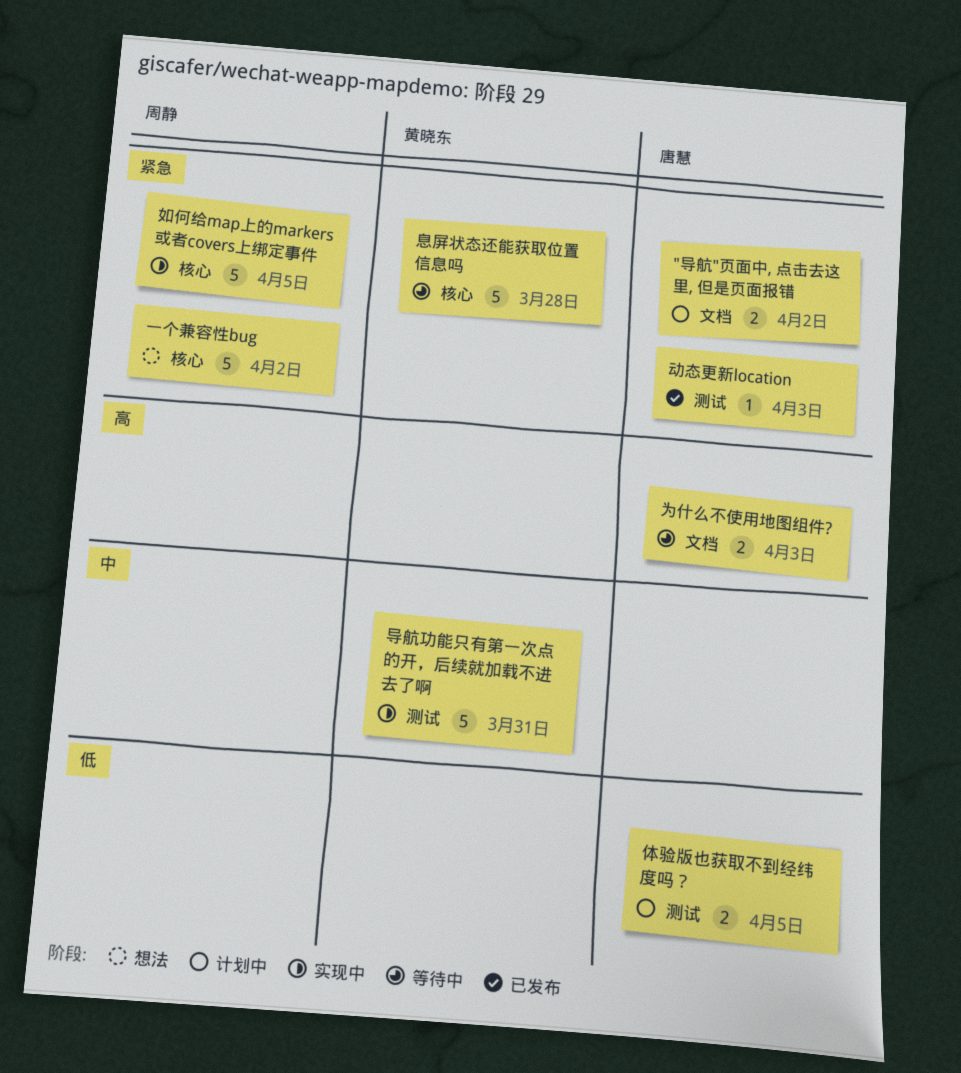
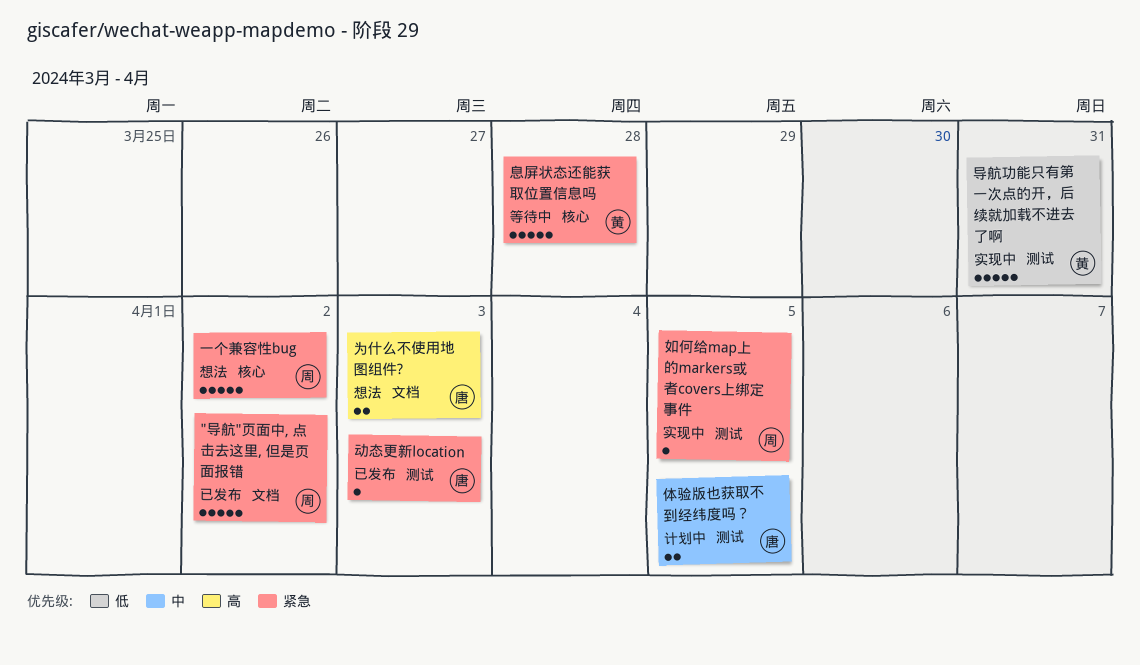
"导航"页面中, 点击去这里, 但是页面报错, status: 计划中 -> 已发布
"导航"页面中, 点击去这里, 但是页面报错, owner: 唐慧 -> 周静
"导航"页面中, 点击去这里, 但是页面报错, estimate: 2 -> 5
为什么不使用地图组件?, status: 等待中 -> 想法
体验版也获取不到经纬度吗？, priority: 低 -> 中
如何给map上的markers或者covers上绑定事件, label: 核心 -> 测试
如何给map上的markers或者covers上绑定事件, estimate: 5 -> 1
导航功能只有第一次点的开，后续就加载不进去了啊, priority: 中 -> 低

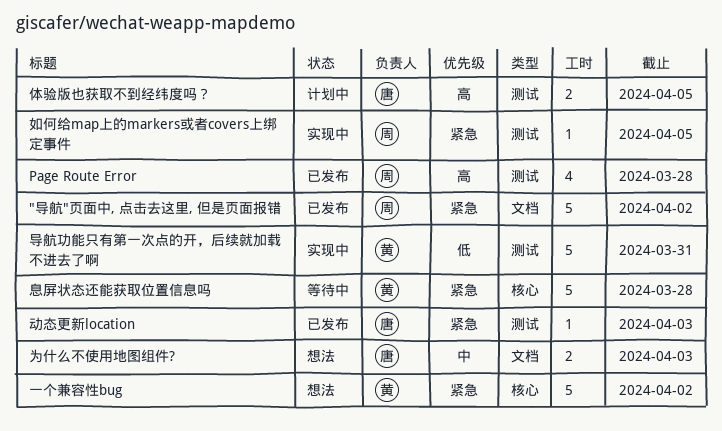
Page Route Error: none -> present
一个兼容性bug, owner: 周 -> 黄
为什么不使用地图组件?, priority: 高 -> 中
体验版也获取不到经纬度吗？, priority: 中 -> 高

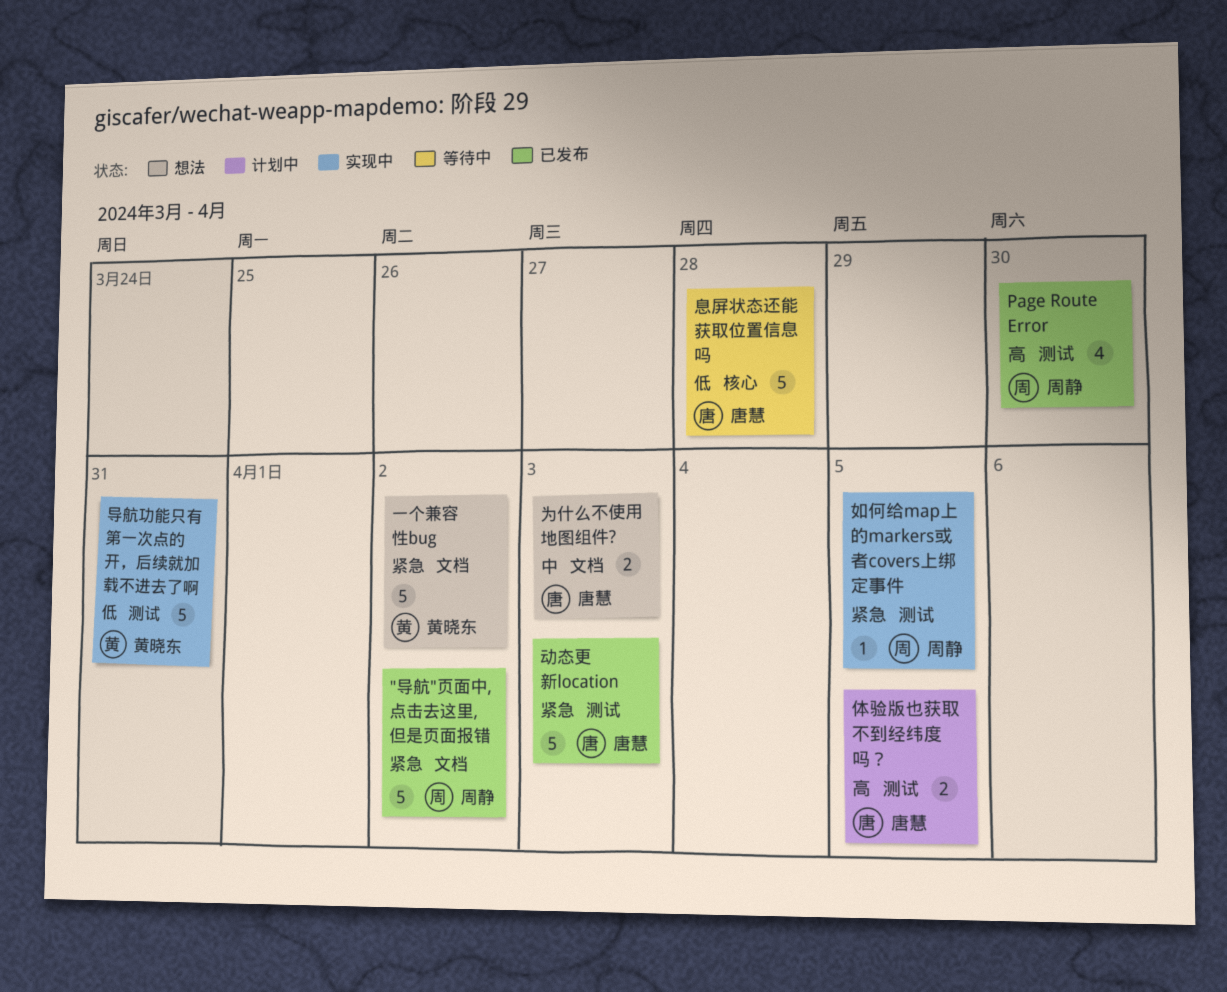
Page Route Error, due: Mar 28 -> Mar 30
一个兼容性bug, label: 核心 -> 文档
动态更新location, estimate: 1 -> 5
息屏状态还能获取位置信息吗, owner: 黄晓东 -> 唐慧
息屏状态还能获取位置信息吗, priority: 紧急 -> 低

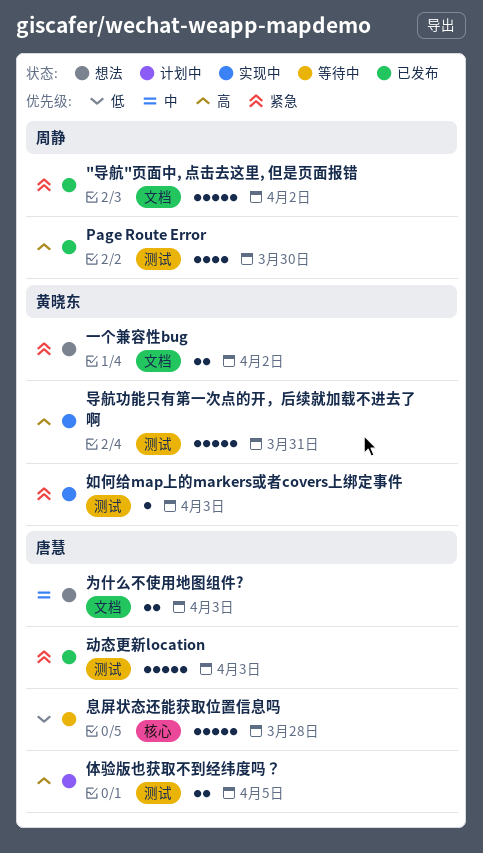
一个兼容性bug, estimate: 5 -> 2
如何给map上的markers或者covers上绑定事件, owner: 周静 -> 黄晓东
如何给map上的markers或者covers上绑定事件, due: Apr 5 -> Apr 3
导航功能只有第一次点的开，后续就加载不进去了啊, priority: 低 -> 高

